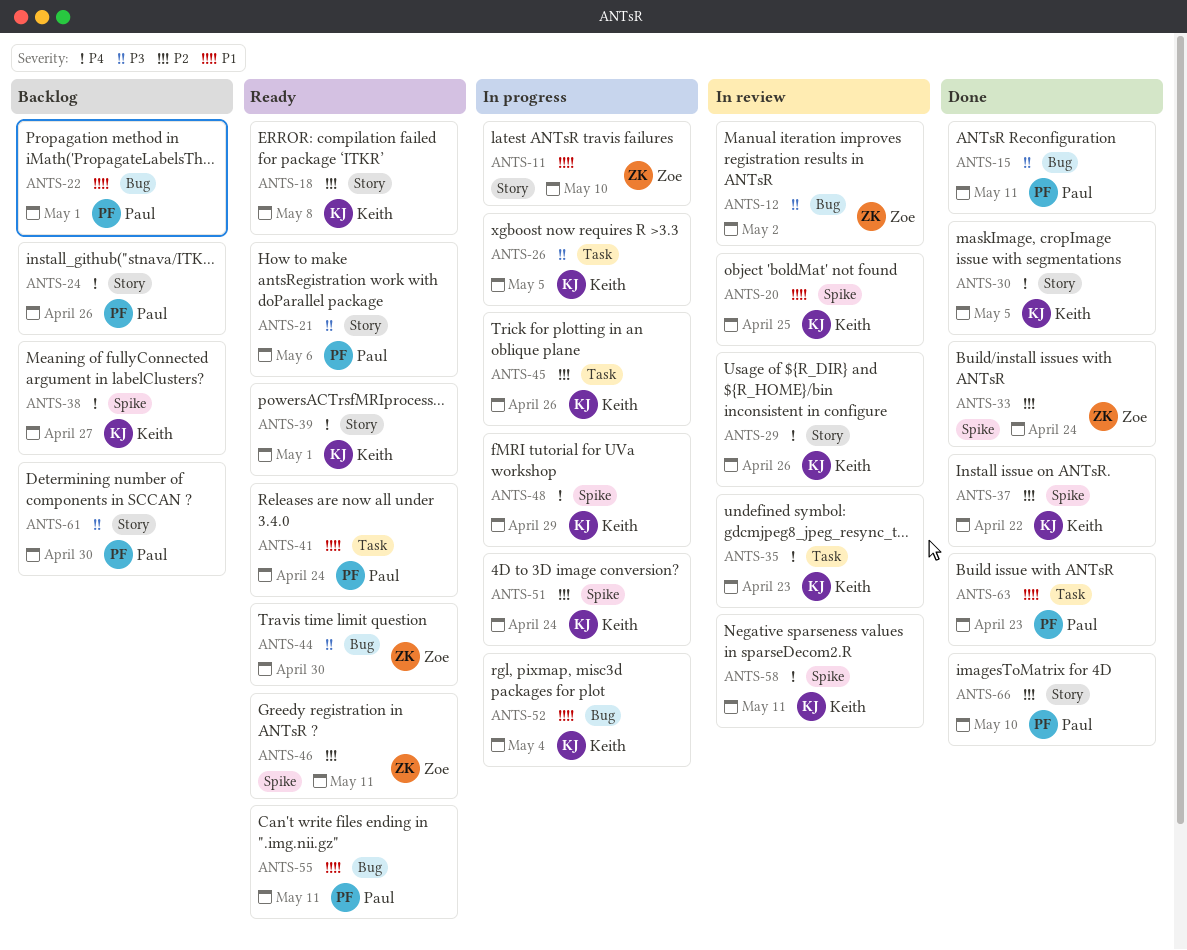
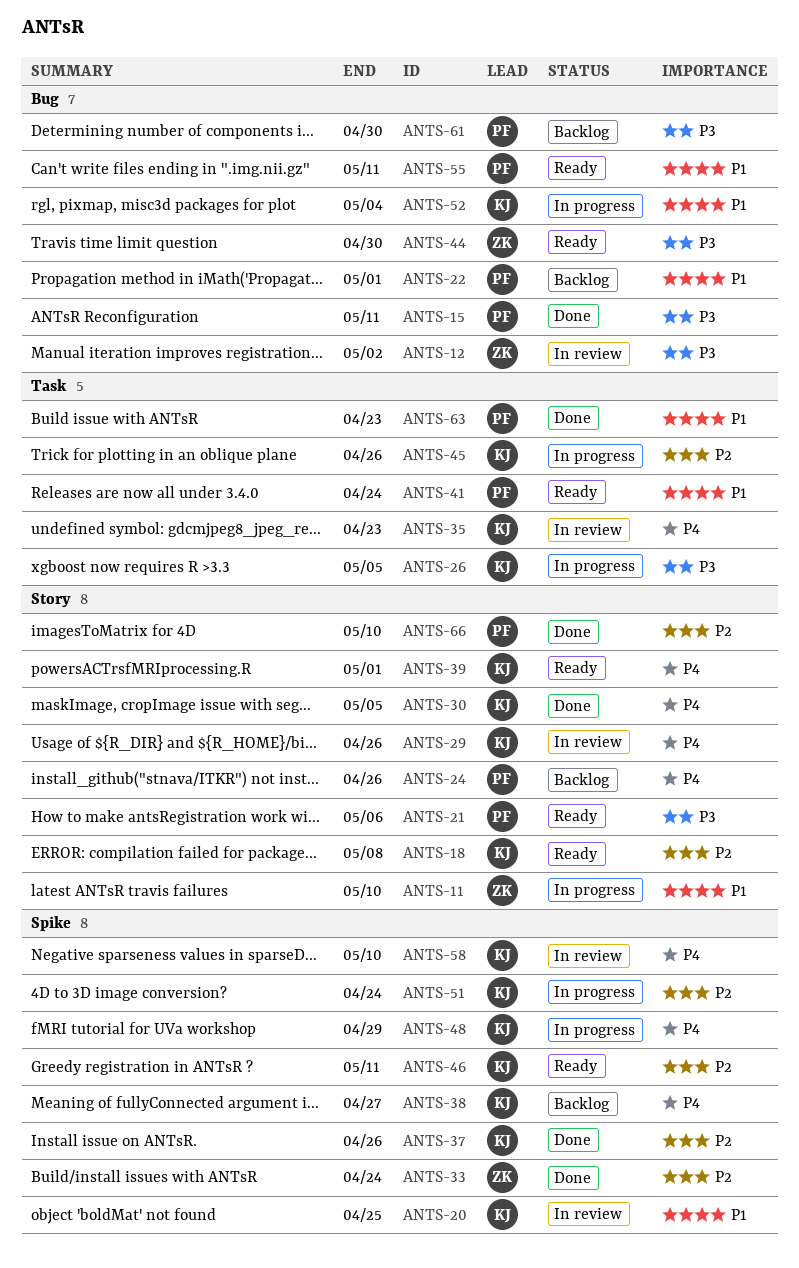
ANTS-37, due: Apr 22 -> Apr 26
ANTS-46, owner: Zoe -> Keith
ANTS-58, due: May 11 -> May 10
ANTS-61, label: Story -> Bug

